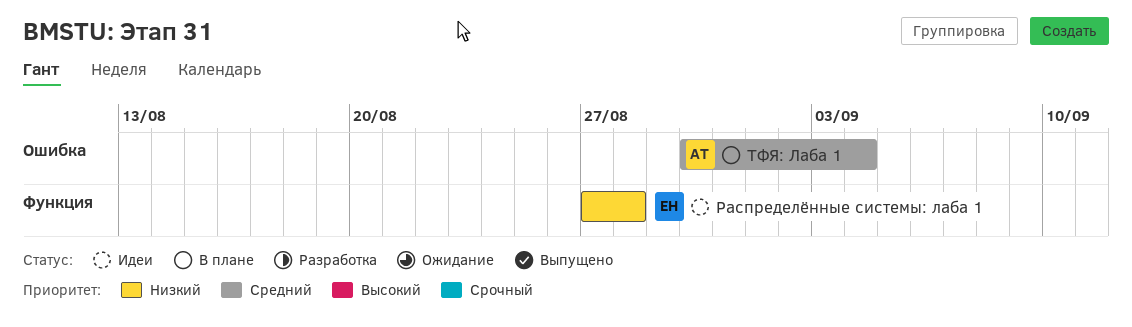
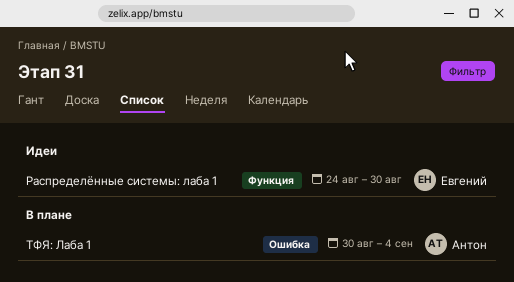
Распределённые системы: лаба 1, start: Aug 27 -> Aug 24
Распределённые системы: лаба 1, due: Aug 28 -> Aug 30

